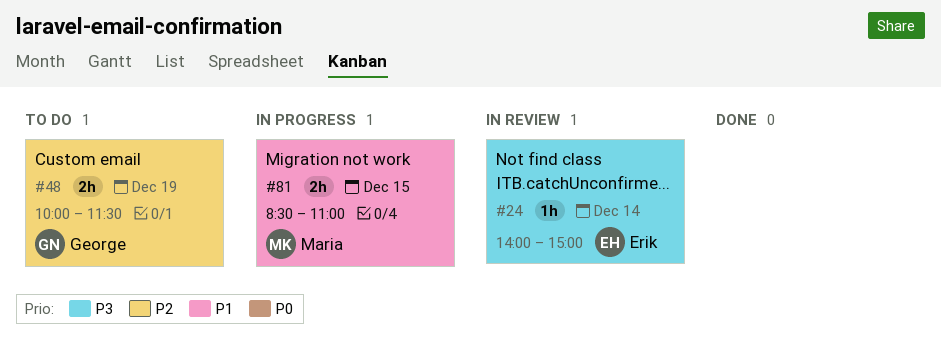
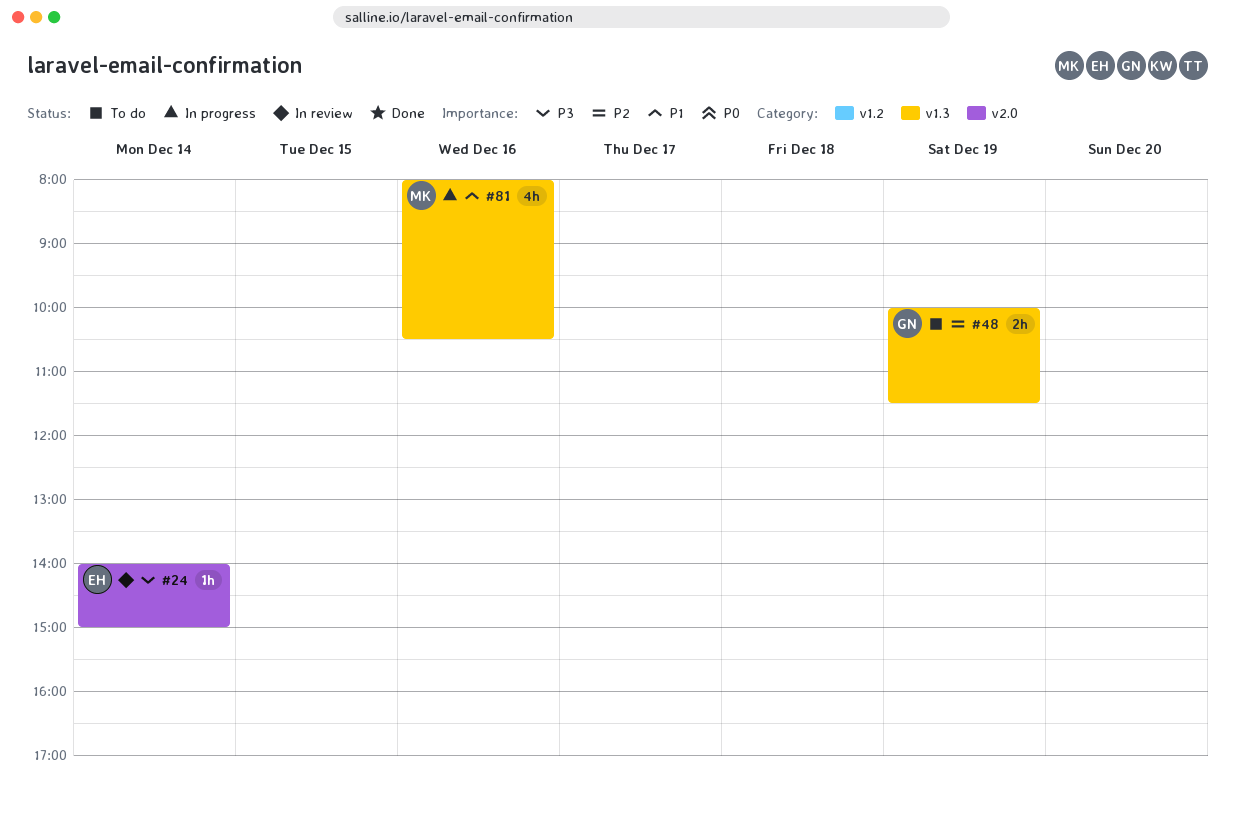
#81, estimate: 2h -> 4h
#81, day: Dec 15 -> Dec 16
#81, begins: 08:30 -> 08:00
#81, ends: 11:00 -> 10:30

